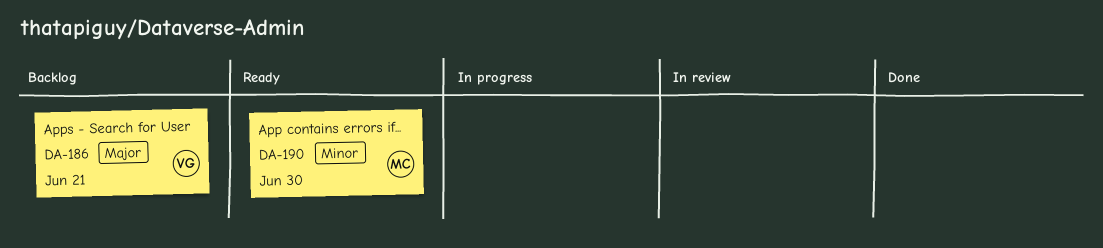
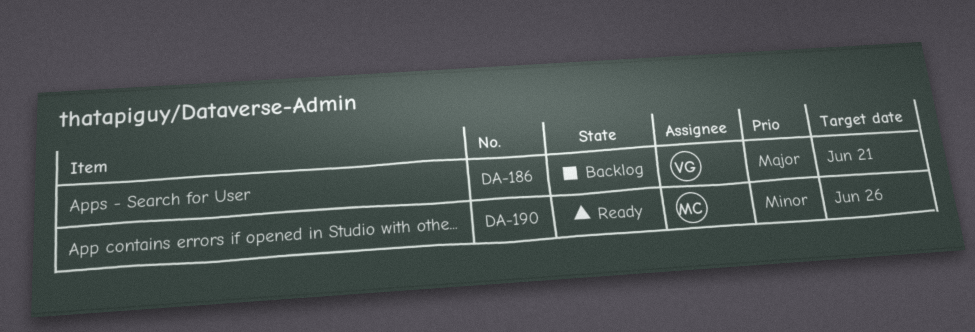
DA-190, due: Jun 30 -> Jun 26

